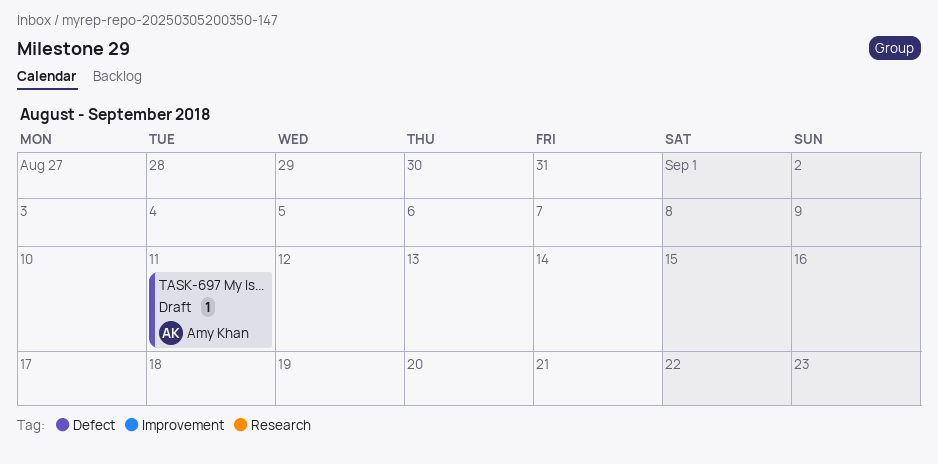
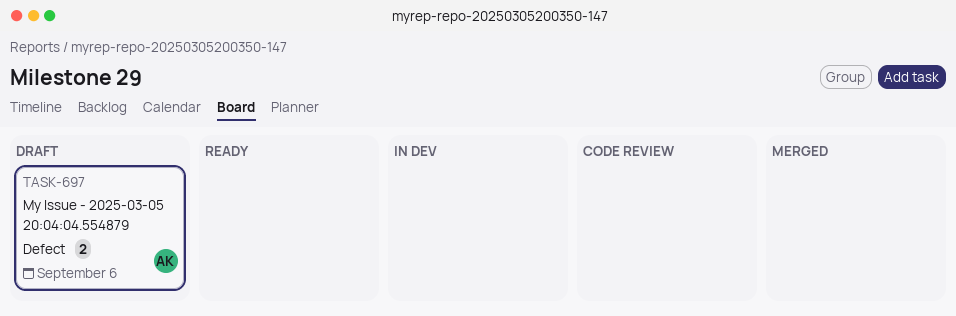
TASK-697, estimate: 1 -> 2
TASK-697, due: Sep 11 -> Sep 6

